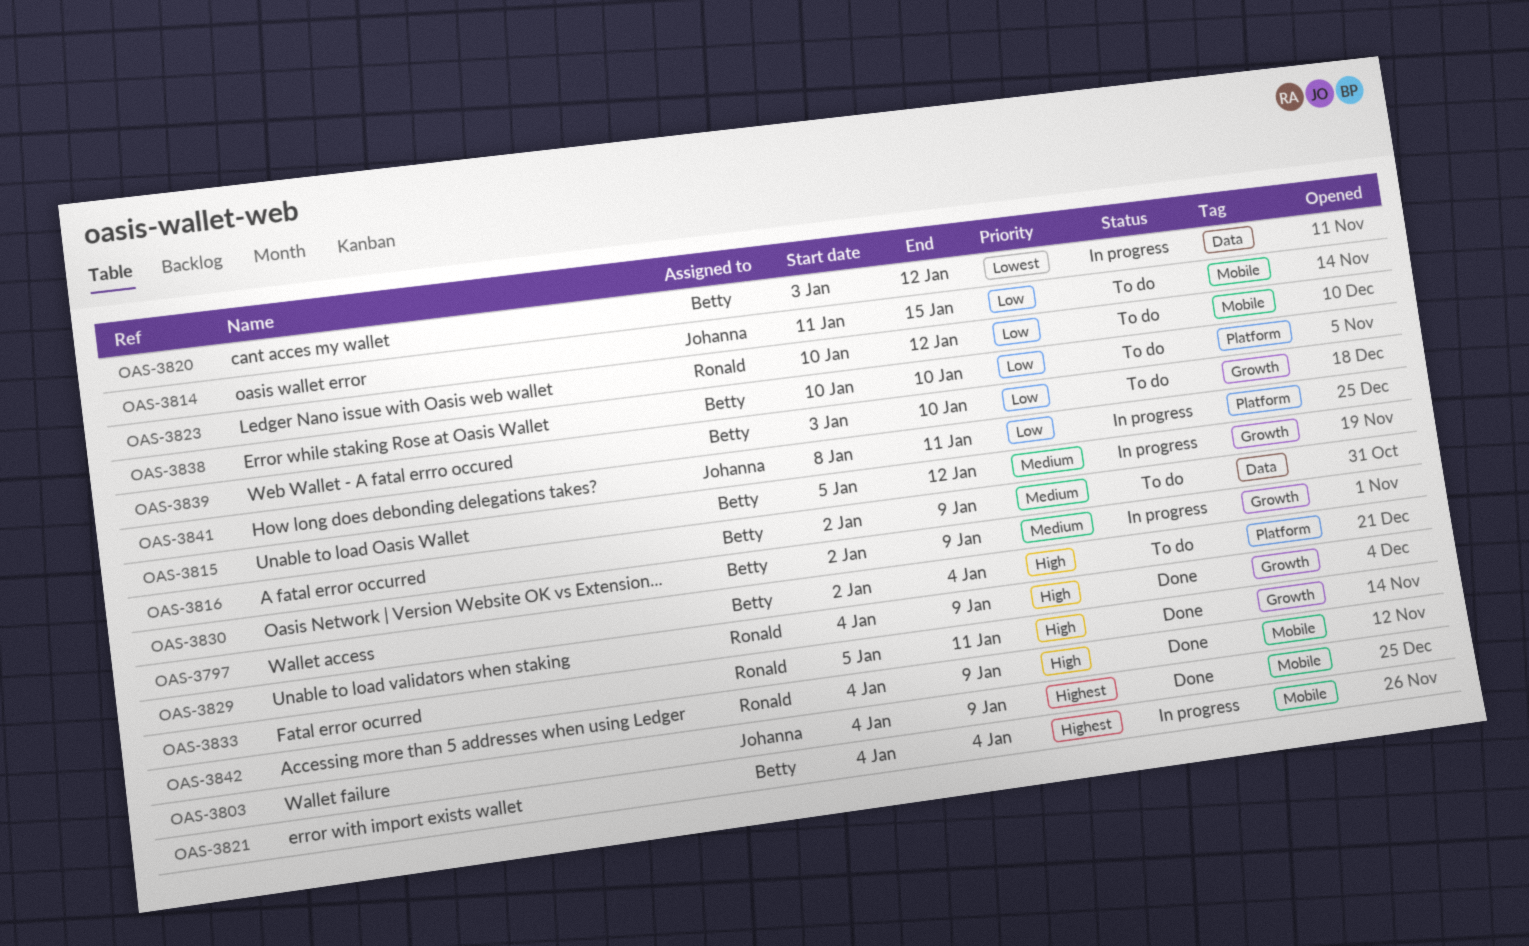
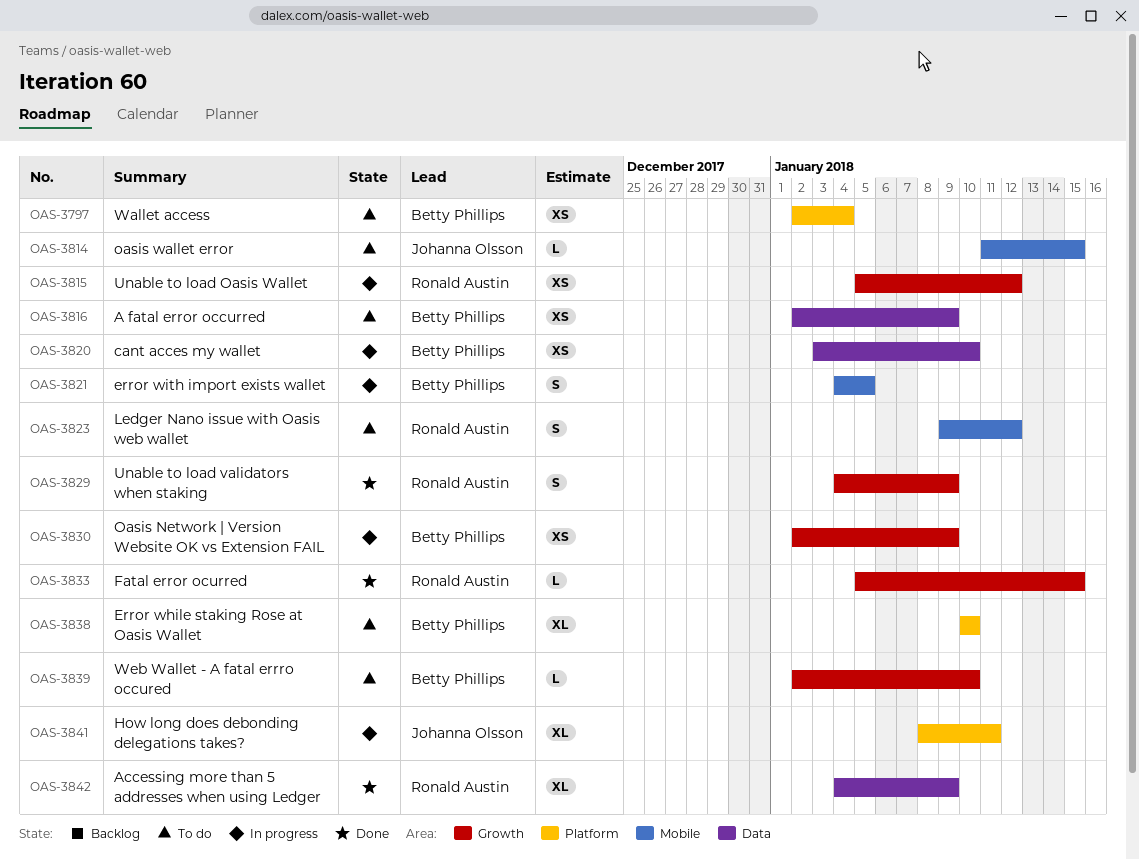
OAS-3803: present -> none
OAS-3815, owner: Betty Phillips -> Ronald Austin
OAS-3820, due: Jan 12 -> Jan 10
OAS-3821, due: Jan 4 -> Jan 5
OAS-3823, start: Jan 10 -> Jan 9
OAS-3833, due: Jan 11 -> Jan 15
OAS-3839, start: Jan 3 -> Jan 2
OAS-3842, label: Mobile -> Data

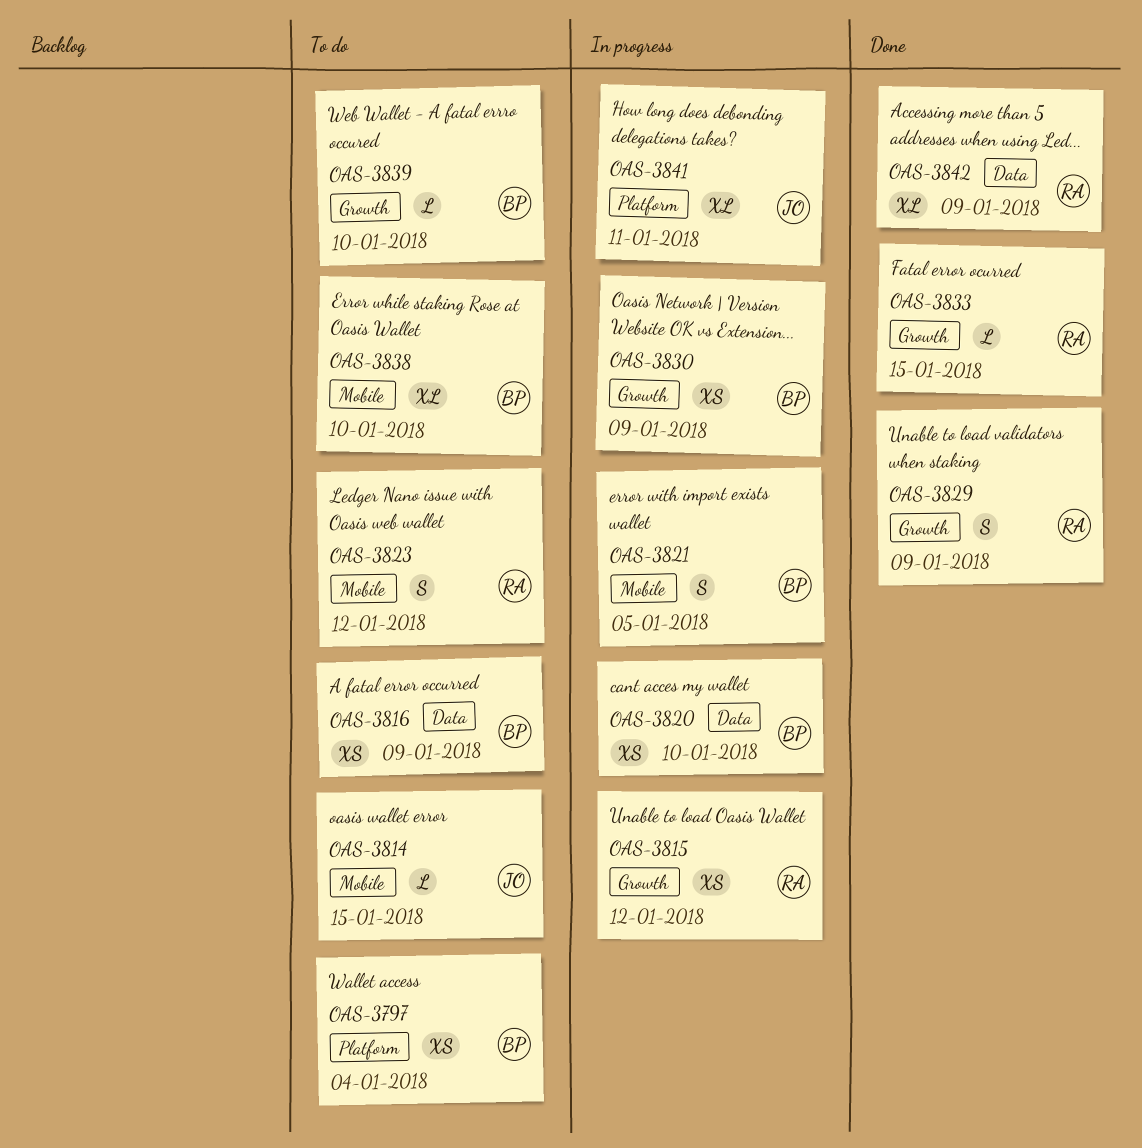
OAS-3838, label: Platform -> Mobile

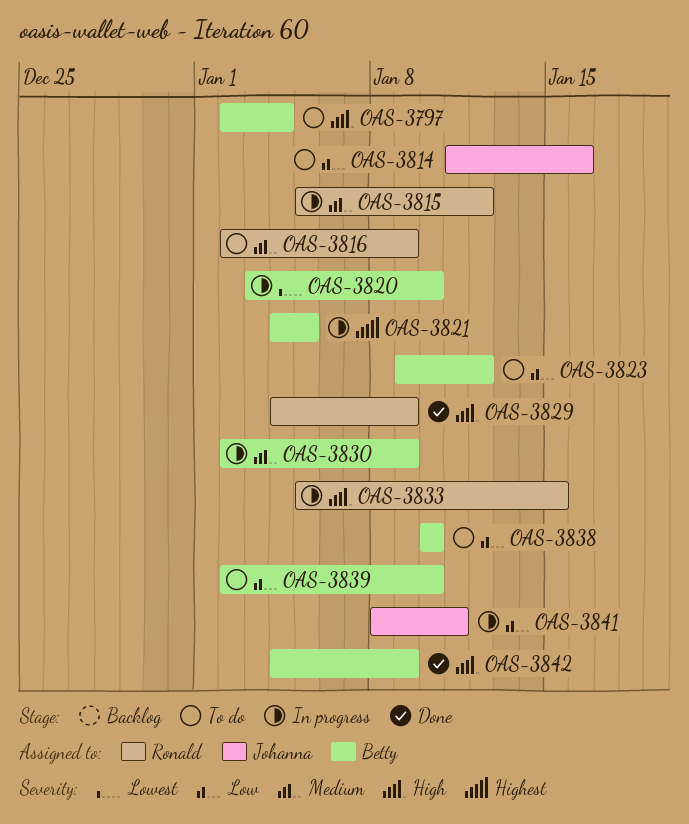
OAS-3814, due: Jan 15 -> Jan 16
OAS-3816, owner: Betty -> Ronald
OAS-3823, owner: Ronald -> Betty
OAS-3833, status: Done -> In progress
OAS-3842, owner: Ronald -> Betty

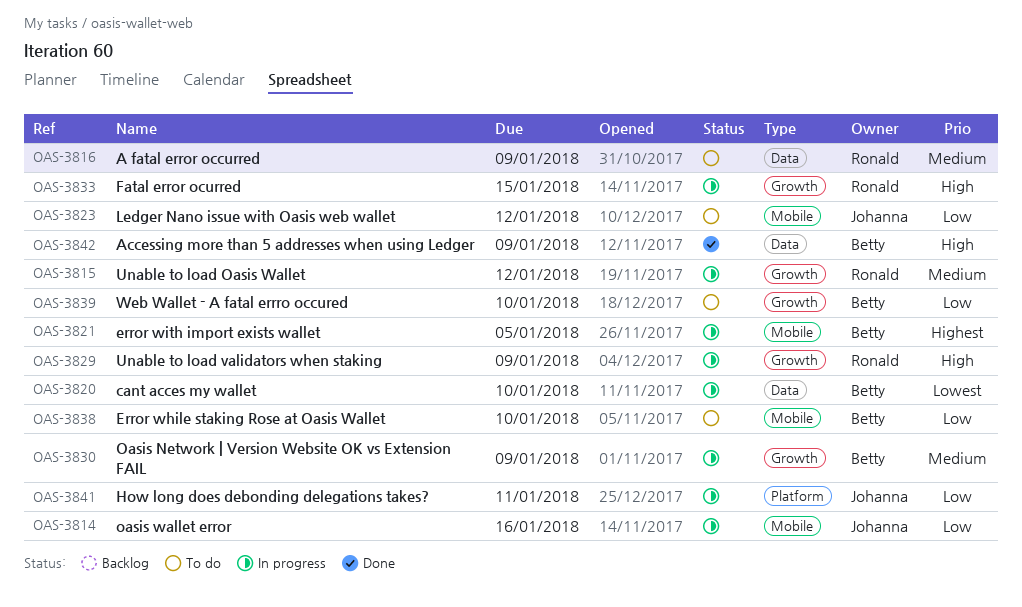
OAS-3797: present -> none
OAS-3814, status: To do -> In progress
OAS-3823, owner: Betty -> Johanna
OAS-3829, status: Done -> In progress

